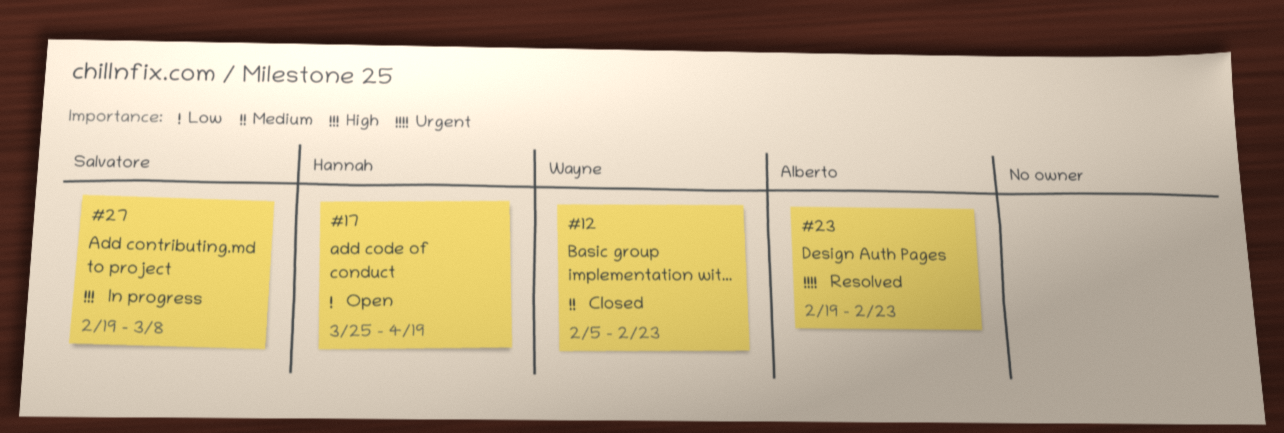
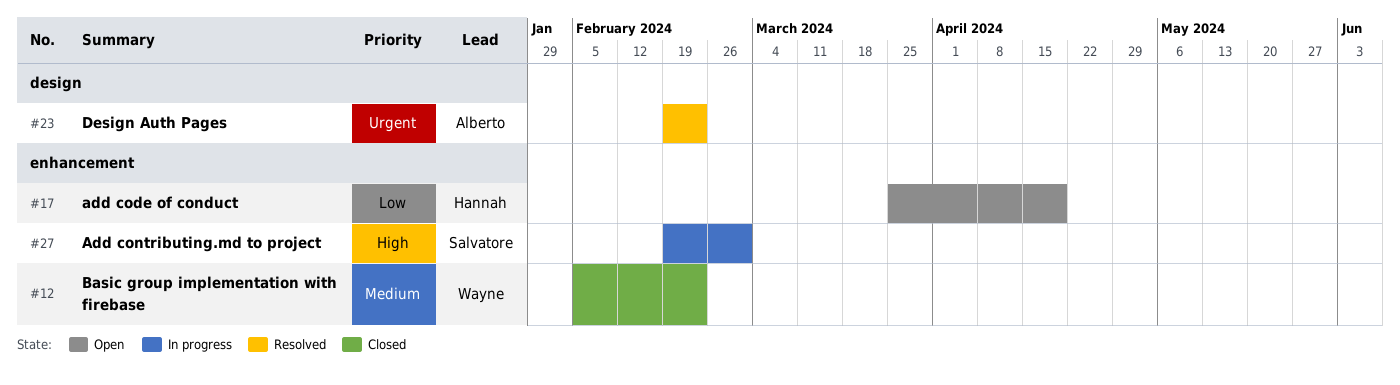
#27, due: Mar 8 -> Mar 1

